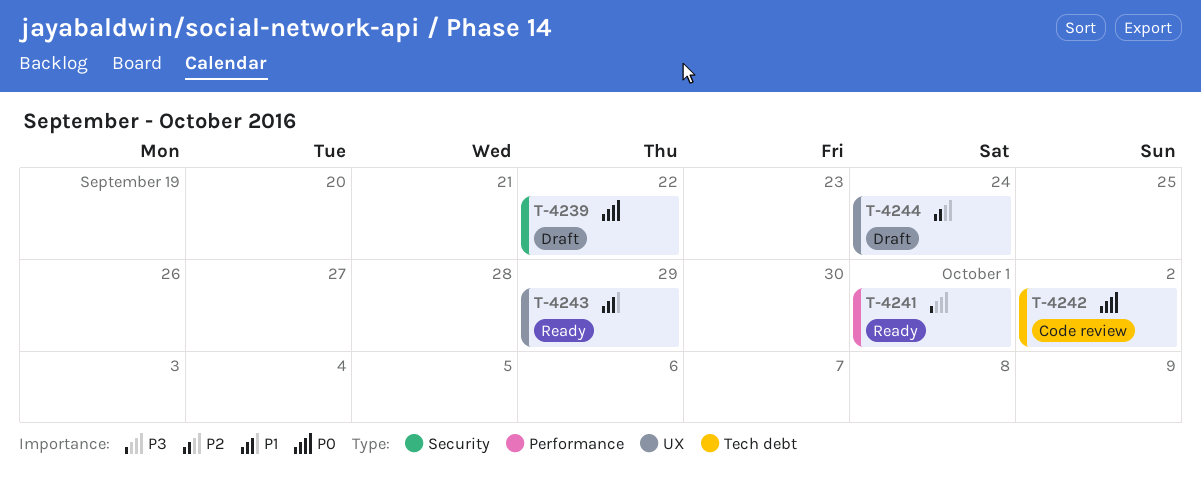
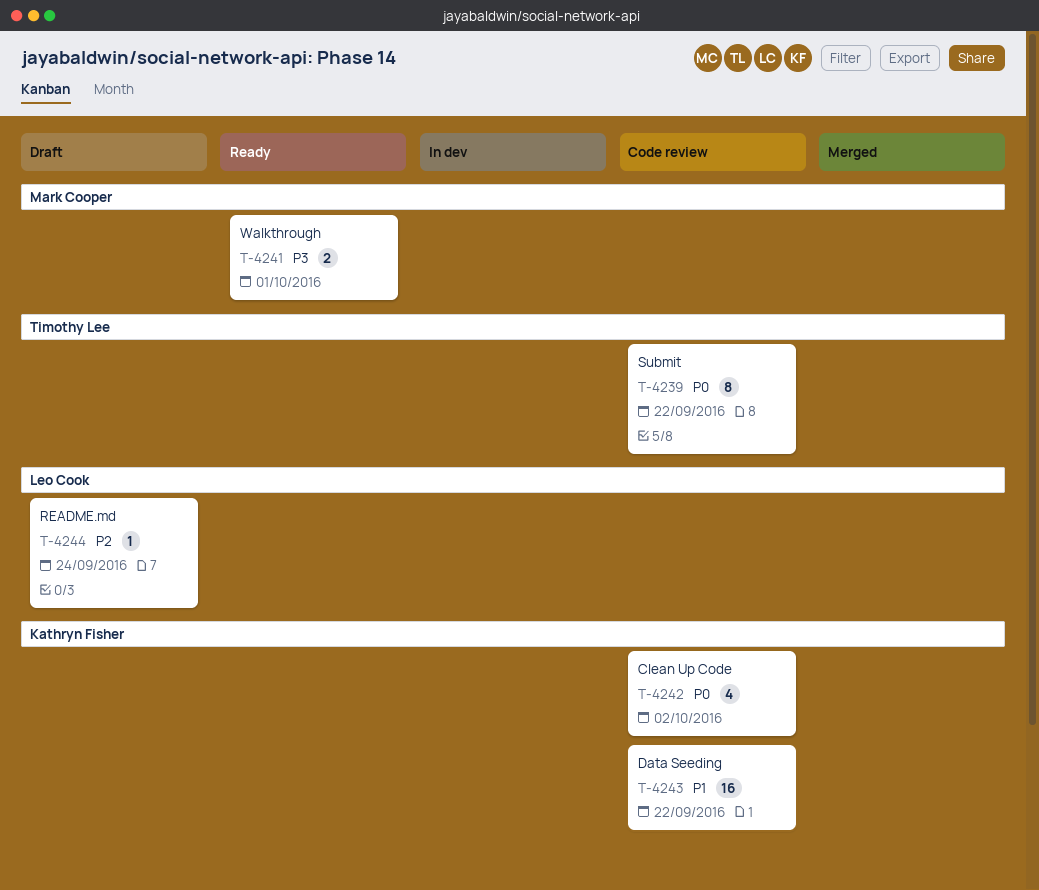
T-4239, status: Draft -> Code review
T-4243, status: Ready -> Code review
T-4243, due: Sep 29 -> Sep 22

